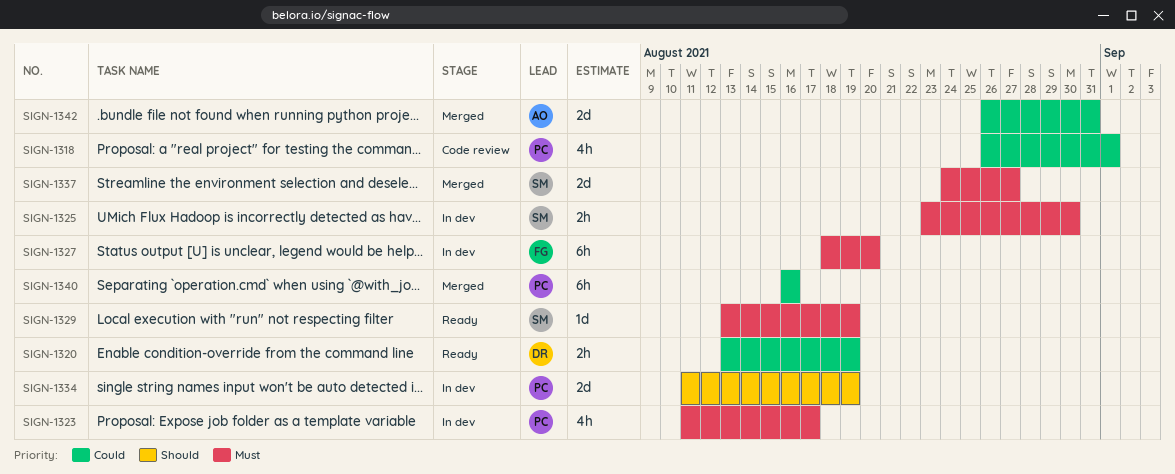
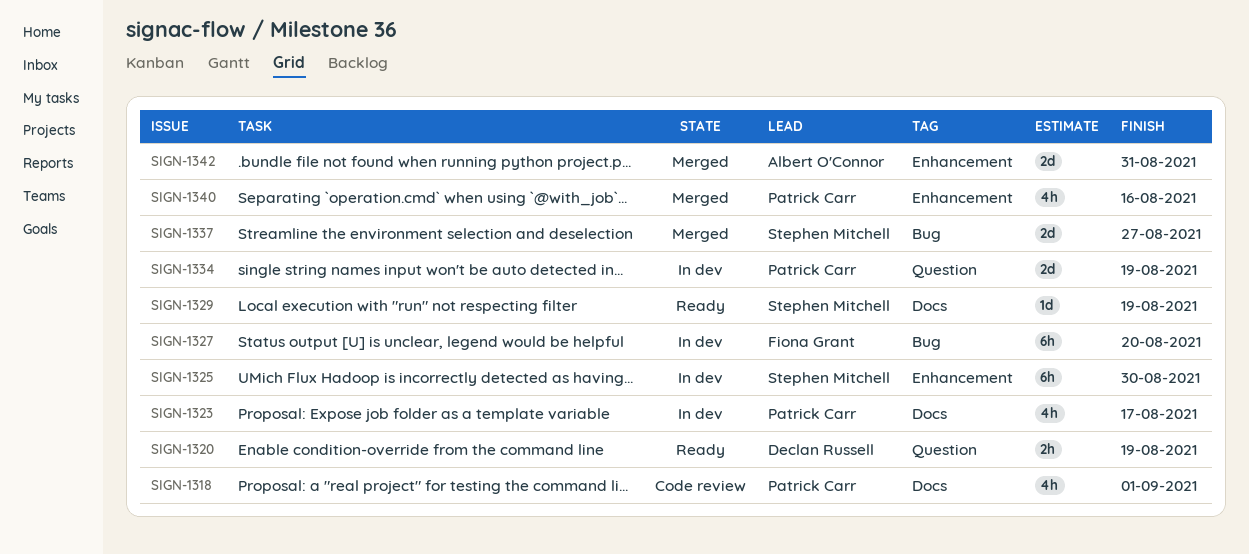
SIGN-1325, estimate: 2h -> 6h
SIGN-1340, estimate: 6h -> 4h

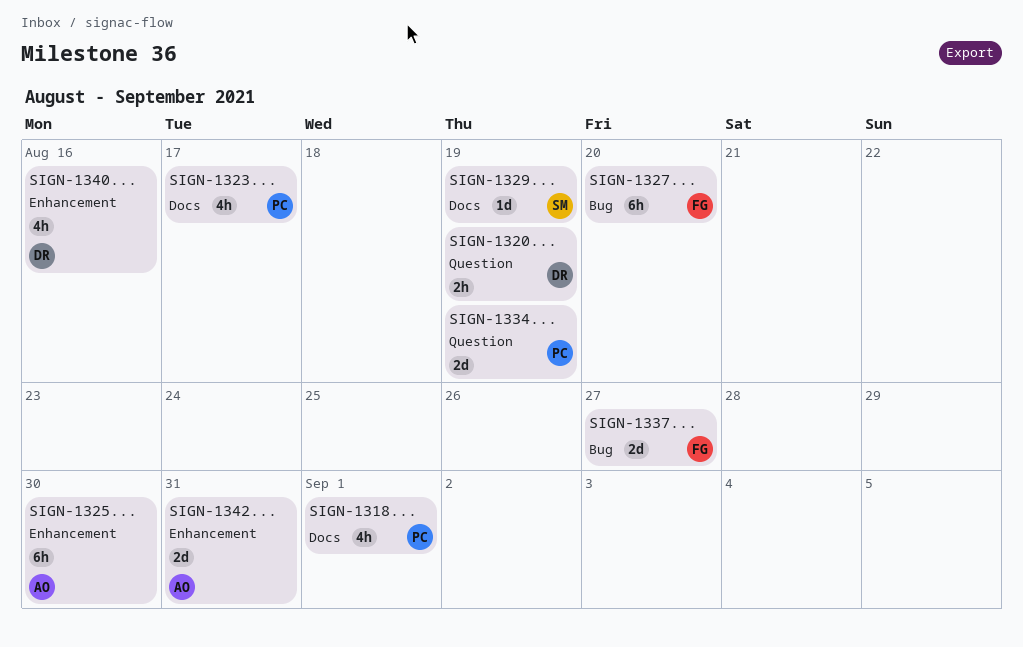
SIGN-1325, owner: Stephen Mitchell -> Albert O'Connor
SIGN-1337, owner: Stephen Mitchell -> Fiona Grant
SIGN-1340, owner: Patrick Carr -> Declan Russell

